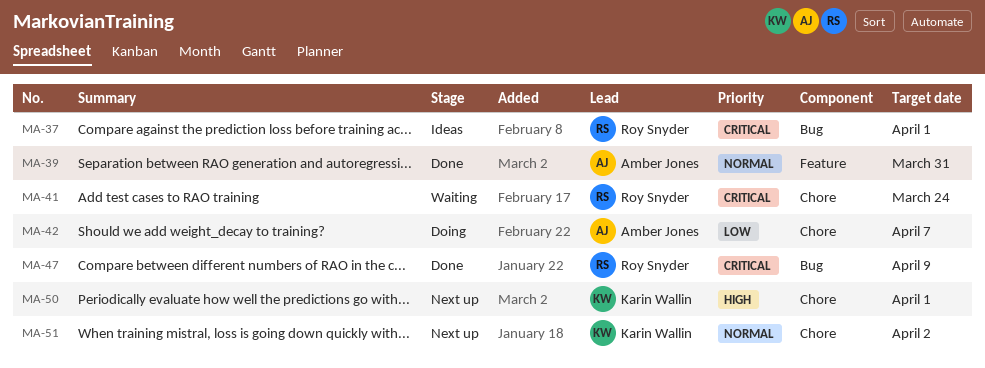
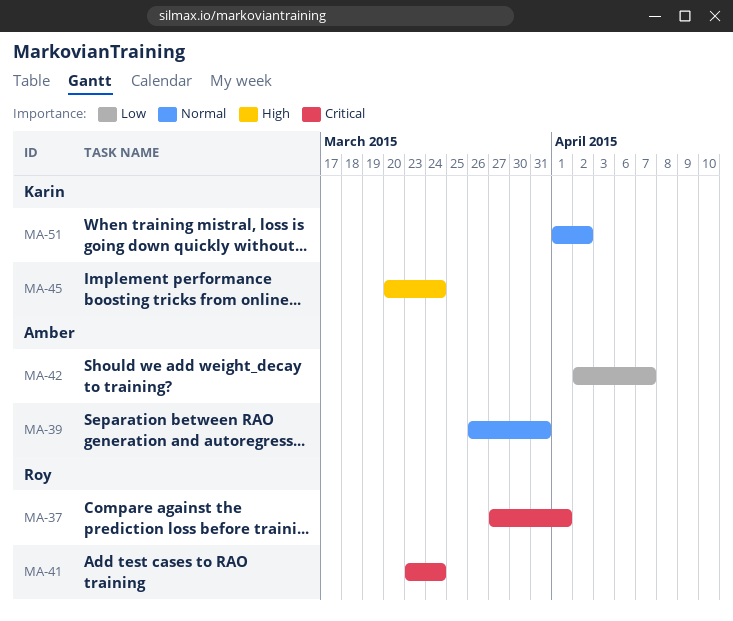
MA-45: none -> present
MA-47: present -> none
MA-50: present -> none

